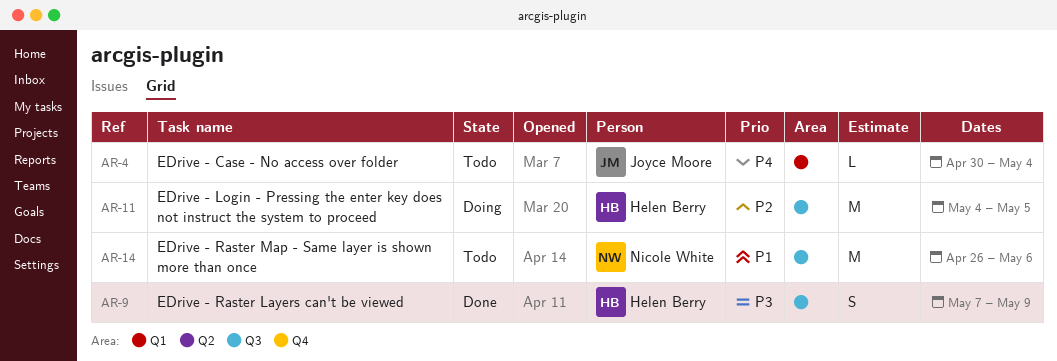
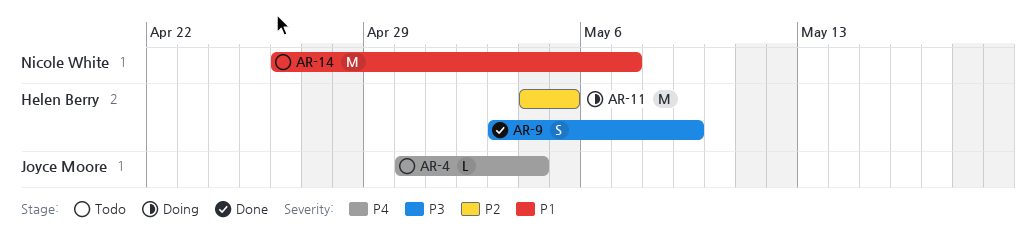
AR-9, start: May 7 -> May 3
AR-14, due: May 6 -> May 7

